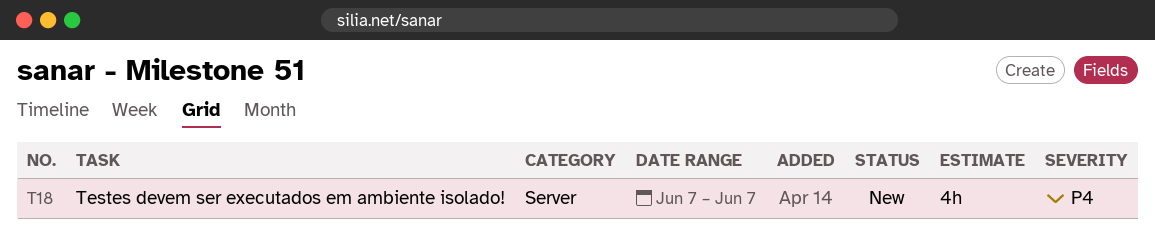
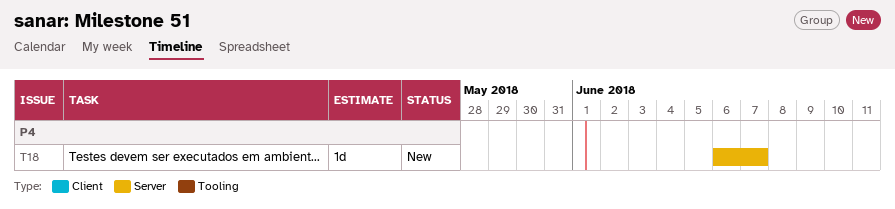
T18, estimate: 4h -> 1d
T18, start: Jun 7 -> Jun 6

